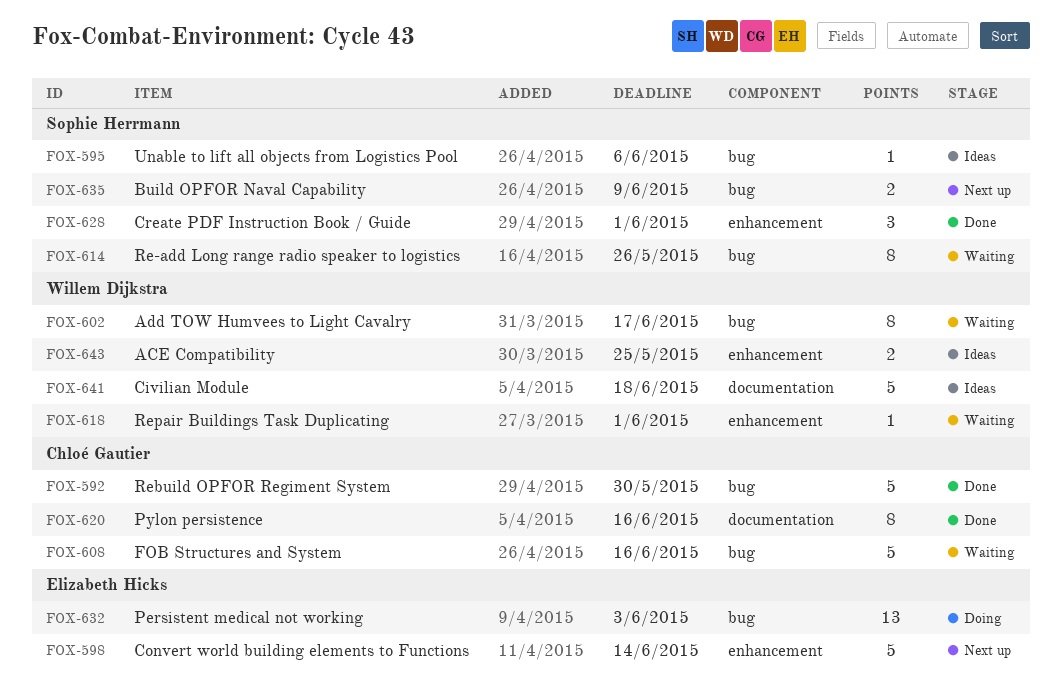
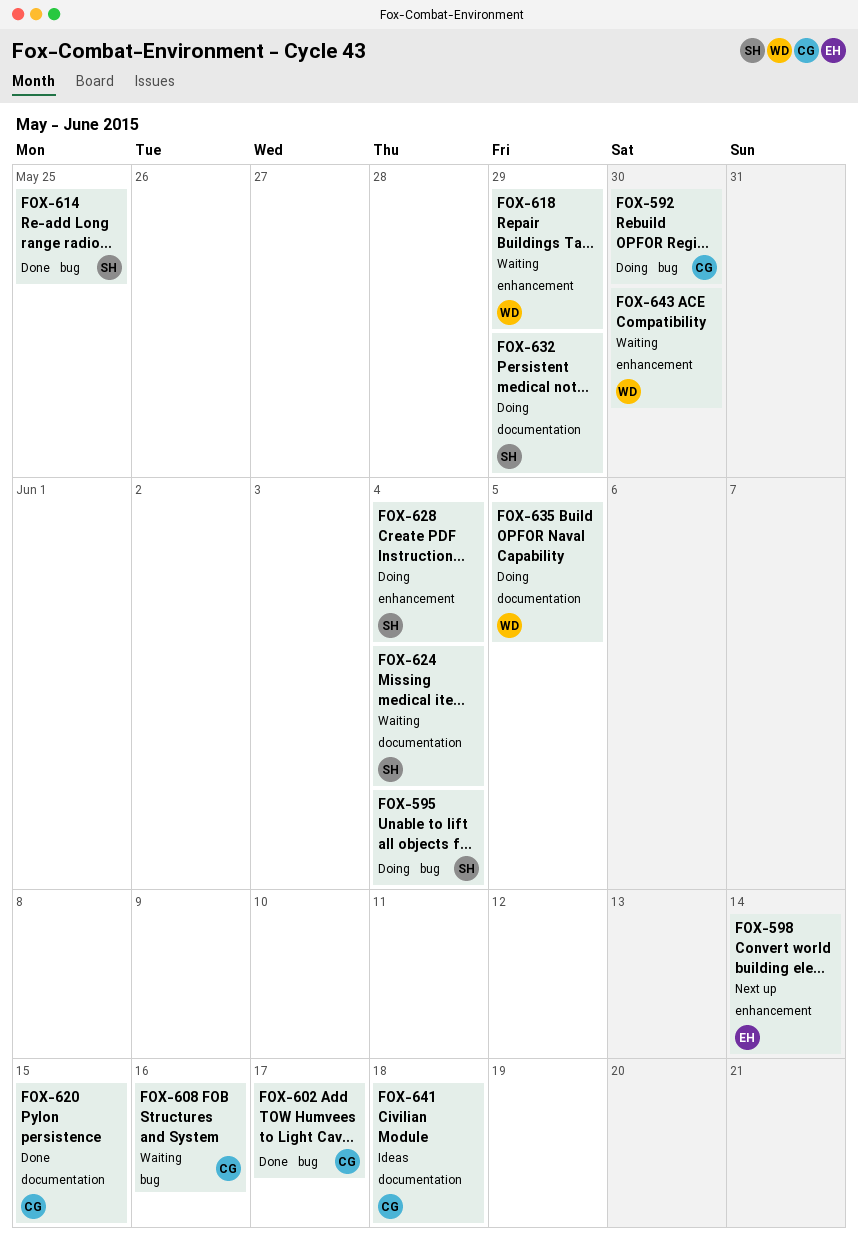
FOX-592, status: Done -> Doing
FOX-595, status: Ideas -> Doing
FOX-595, due: Jun 6 -> Jun 4
FOX-602, status: Waiting -> Done
FOX-602, owner: Willem Dijkstra -> Chloé Gautier
FOX-614, status: Waiting -> Done
FOX-614, due: May 26 -> May 25
FOX-618, due: Jun 1 -> May 29
FOX-620, due: Jun 16 -> Jun 15
FOX-624: none -> present
FOX-628, status: Done -> Doing
FOX-628, due: Jun 1 -> Jun 4
FOX-632, owner: Elizabeth Hicks -> Sophie Herrmann
FOX-632, label: bug -> documentation
FOX-632, due: Jun 3 -> May 29
FOX-635, status: Next up -> Doing
FOX-635, owner: Sophie Herrmann -> Willem Dijkstra
FOX-635, label: bug -> documentation
FOX-635, due: Jun 9 -> Jun 5
FOX-641, owner: Willem Dijkstra -> Chloé Gautier
FOX-643, status: Ideas -> Waiting
FOX-643, due: May 25 -> May 30

